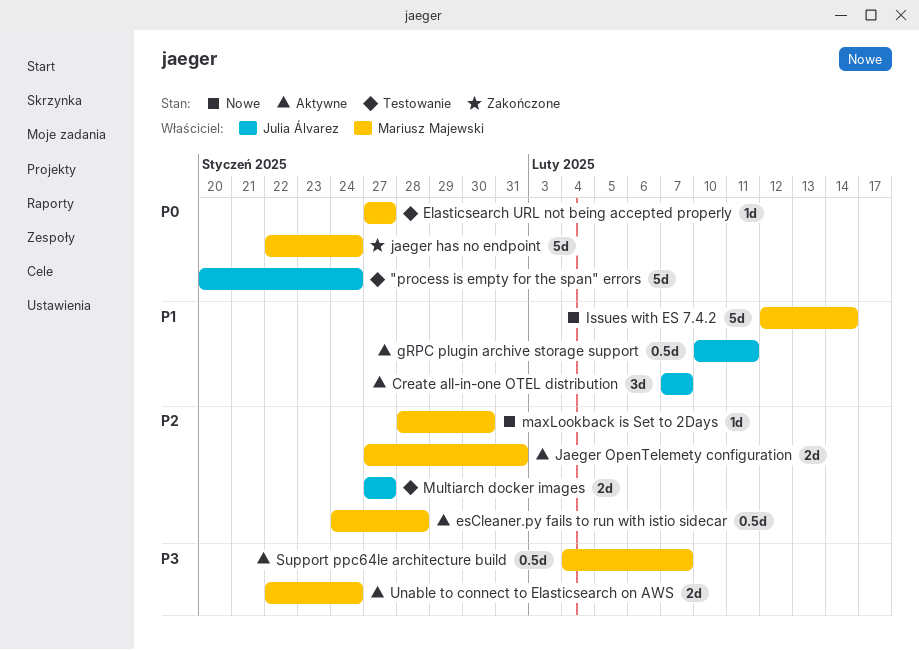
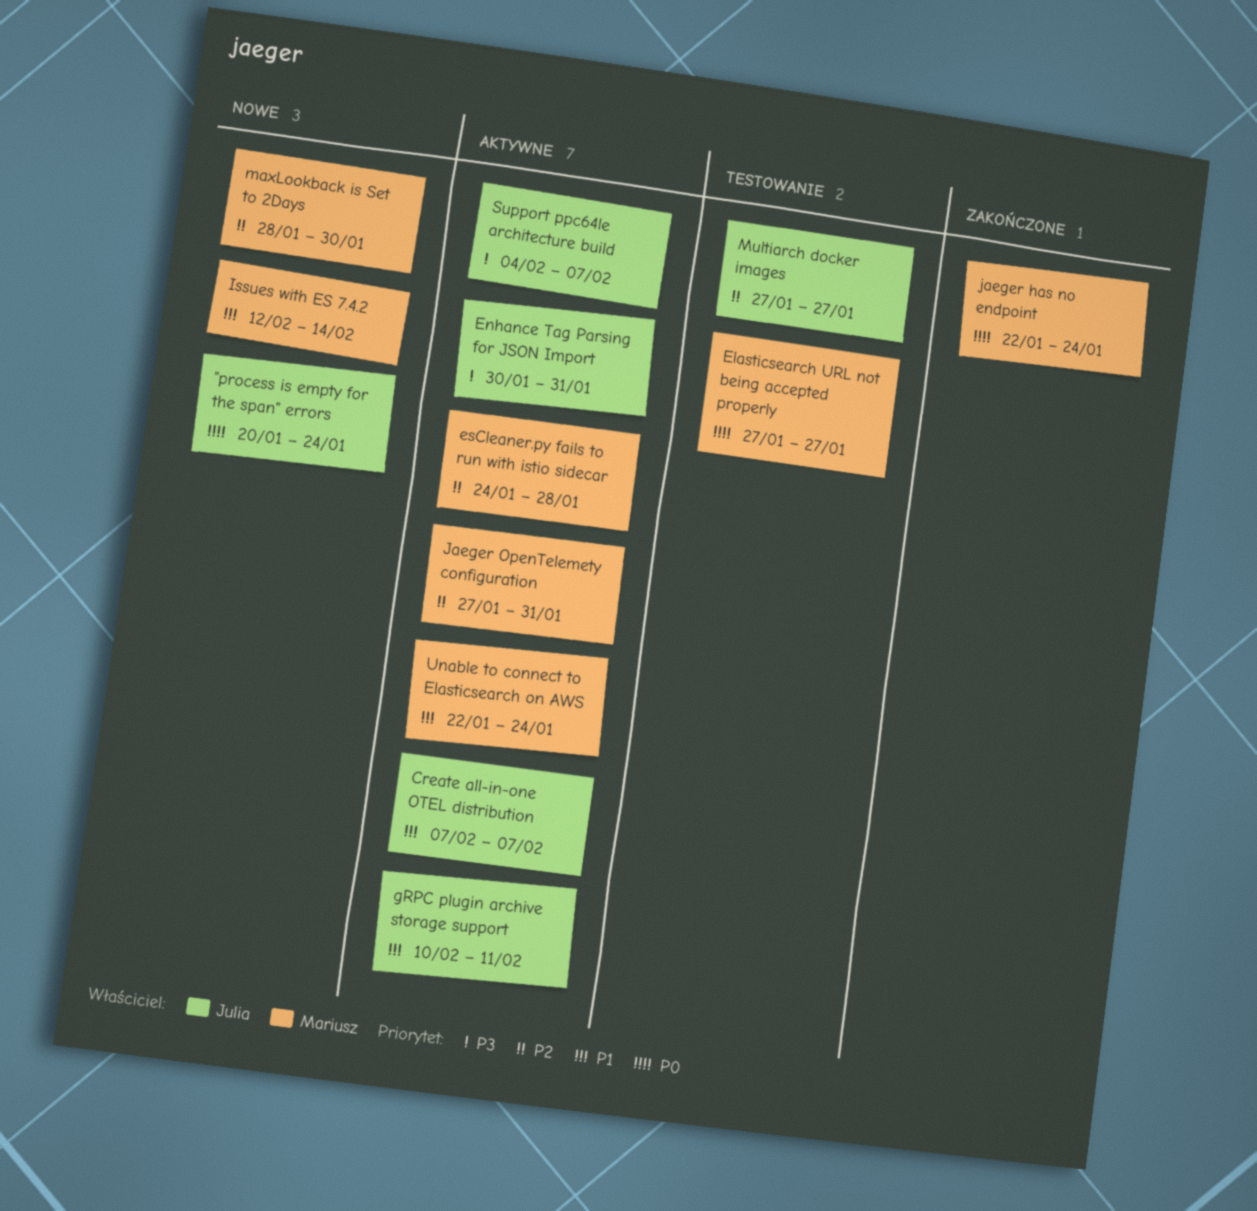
"process is empty for the span" errors, status: Testowanie -> Nowe
Enhance Tag Parsing for JSON Import: none -> present
Support ppc64le architecture build, owner: Mariusz Majewski -> Julia Álvarez
Unable to connect to Elasticsearch on AWS, priority: P3 -> P1

